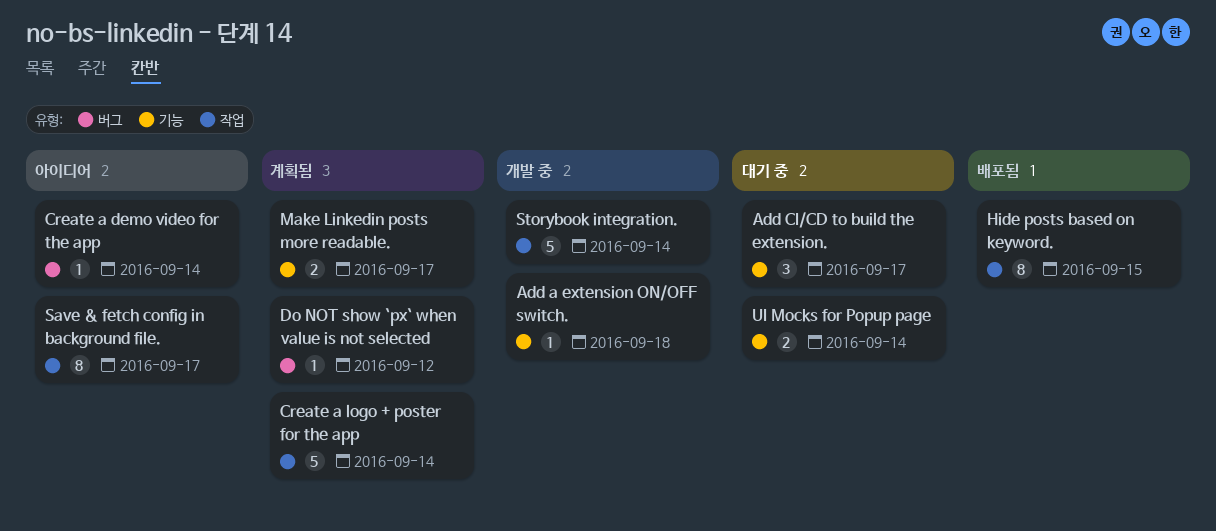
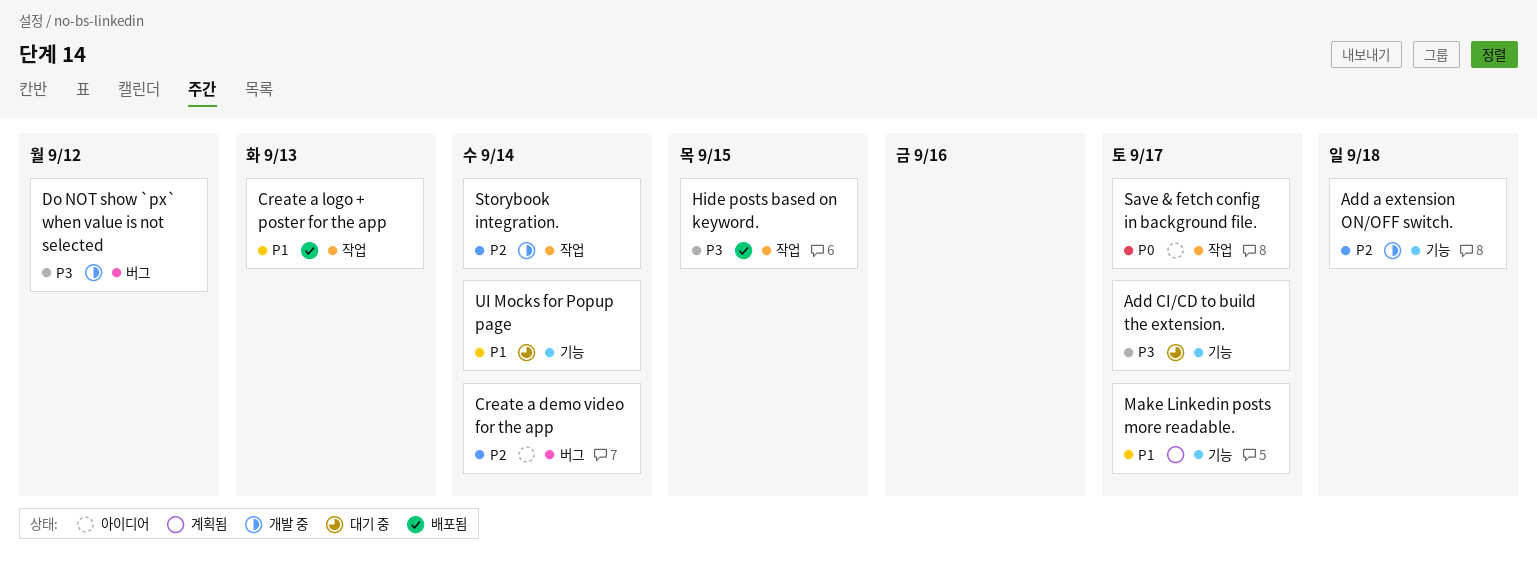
Create a logo + poster for the app, status: 계획됨 -> 배포됨
Create a logo + poster for the app, due: Sep 14 -> Sep 13
Do NOT show `px` when value is not selected, status: 계획됨 -> 개발 중

